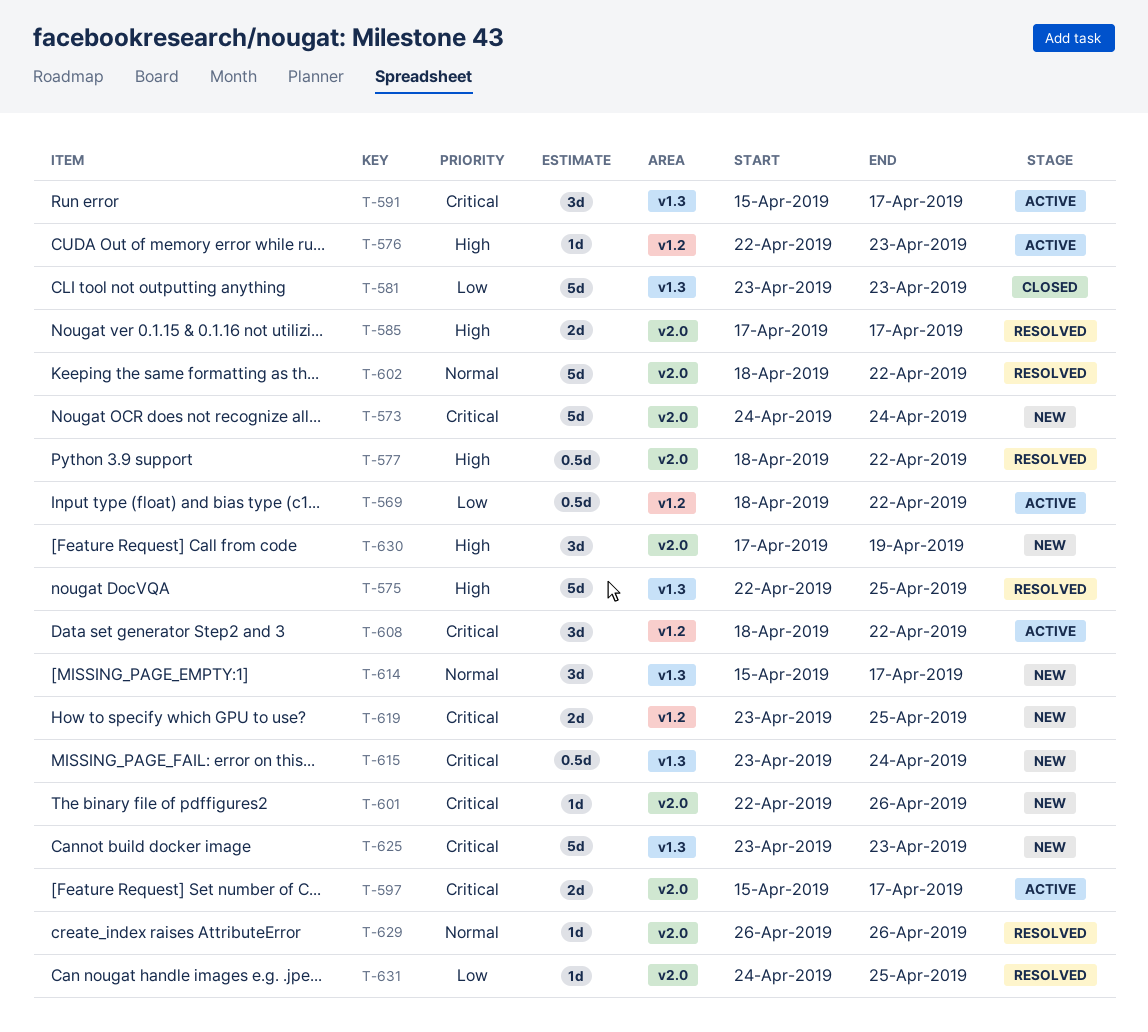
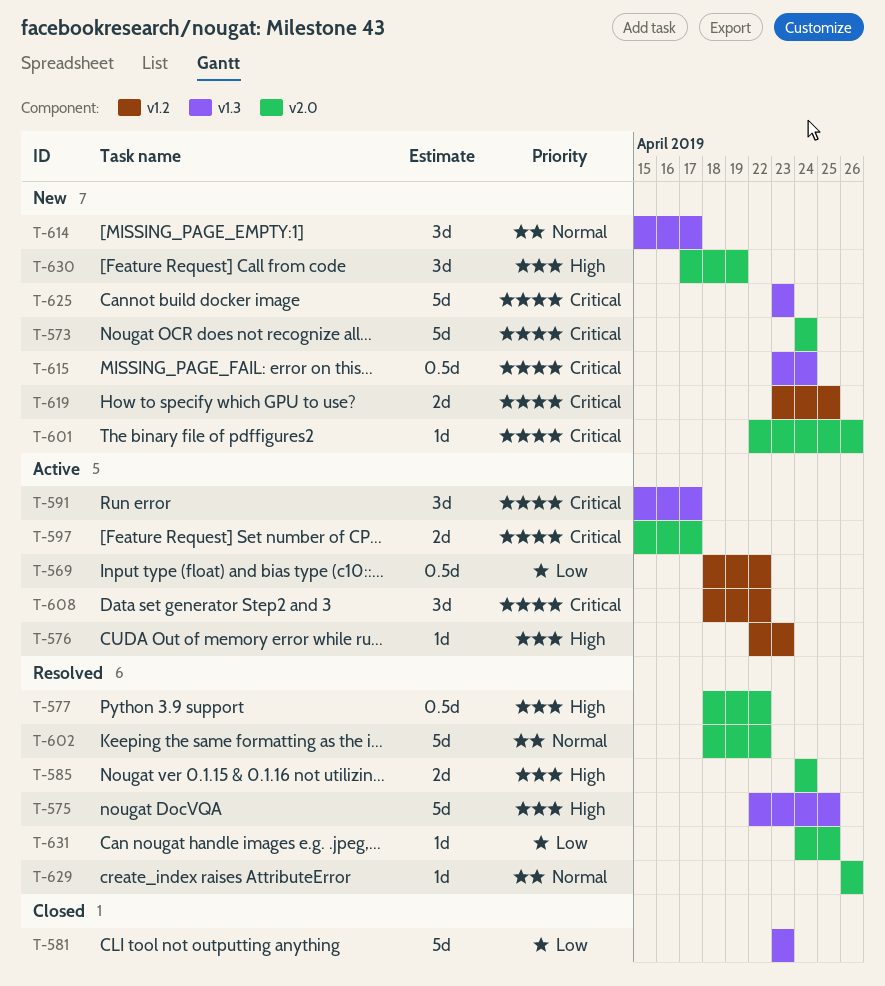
T-585, start: Apr 17 -> Apr 24
T-585, due: Apr 17 -> Apr 24

